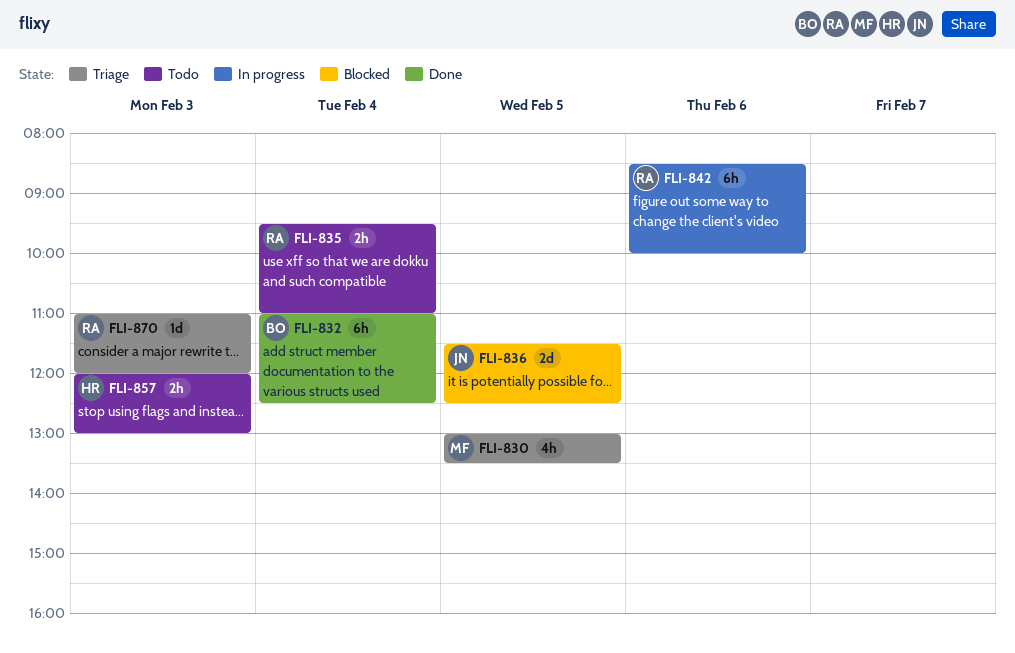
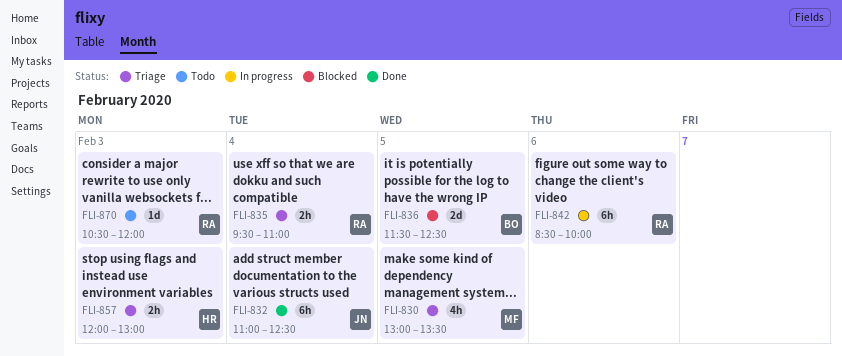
FLI-832, owner: BO -> JN
FLI-835, status: Todo -> Triage
FLI-836, owner: JN -> BO
FLI-857, status: Todo -> Triage
FLI-870, status: Triage -> Todo
FLI-870, begins: 11:00 -> 10:30

